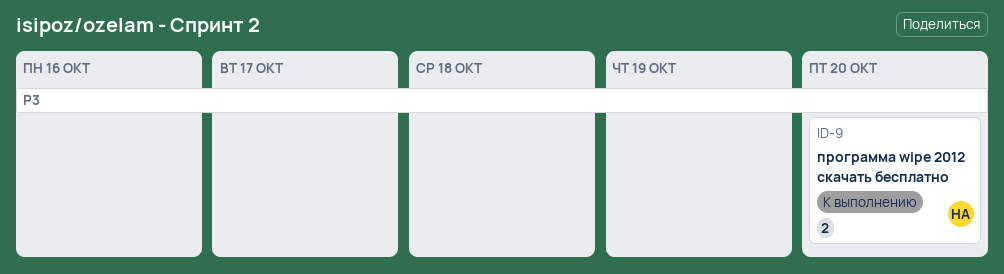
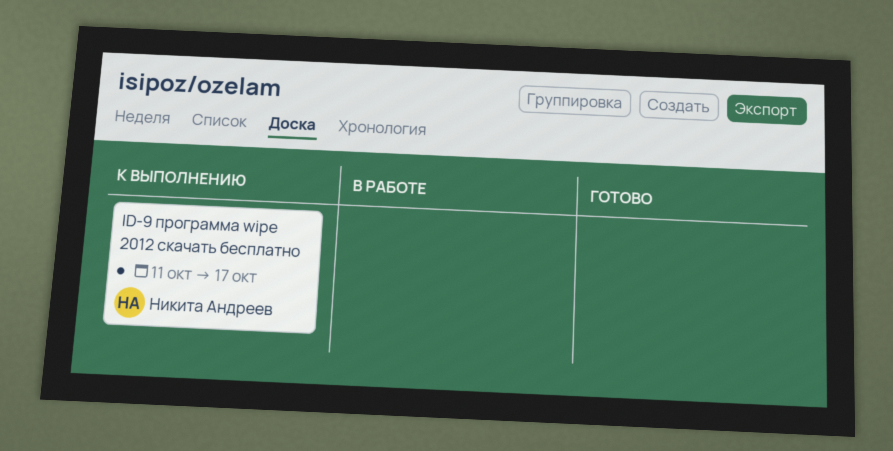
ID-9, estimate: 2 -> 1
ID-9, due: Oct 20 -> Oct 17

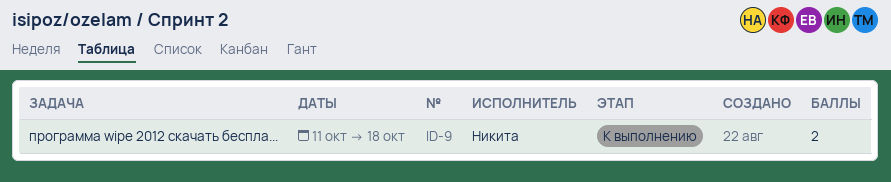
ID-9, estimate: 1 -> 2
ID-9, due: Oct 17 -> Oct 18

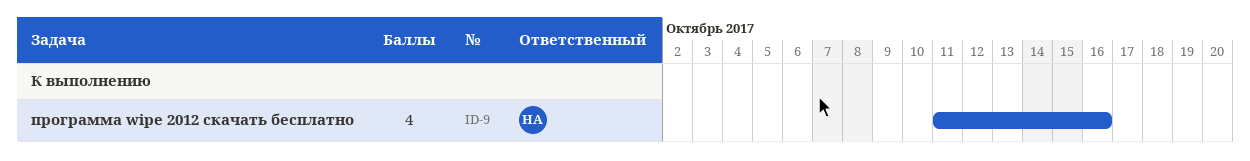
ID-9, estimate: 2 -> 4
ID-9, due: Oct 18 -> Oct 16

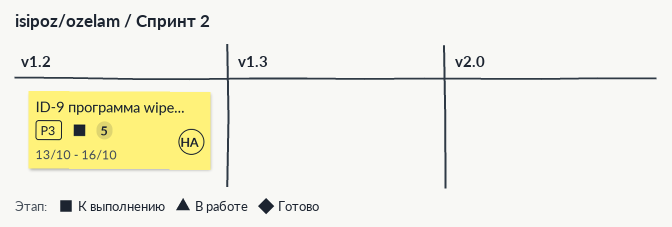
ID-9, estimate: 4 -> 5
ID-9, start: Oct 11 -> Oct 13

